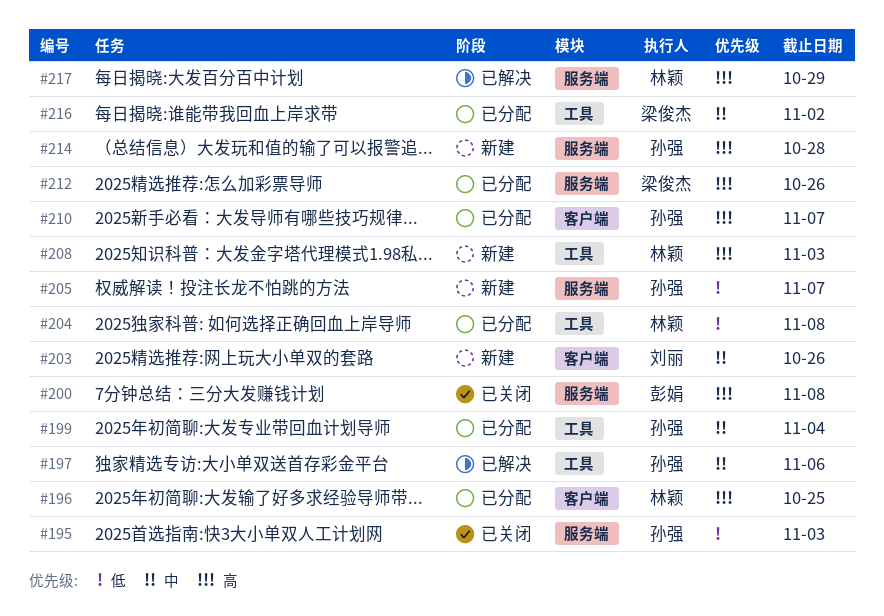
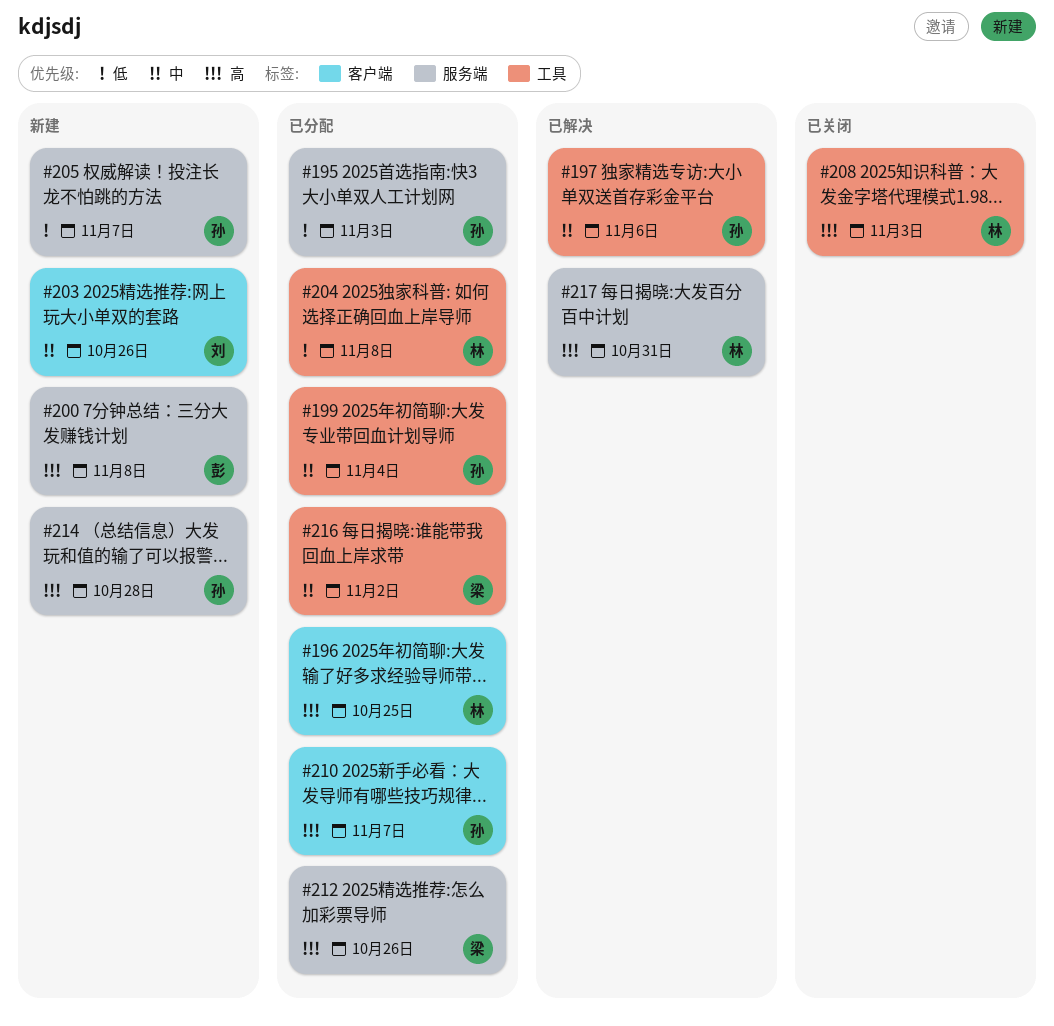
#195, status: 已关闭 -> 已分配
#200, status: 已关闭 -> 新建
#208, status: 新建 -> 已关闭
#217, due: Oct 29 -> Oct 31

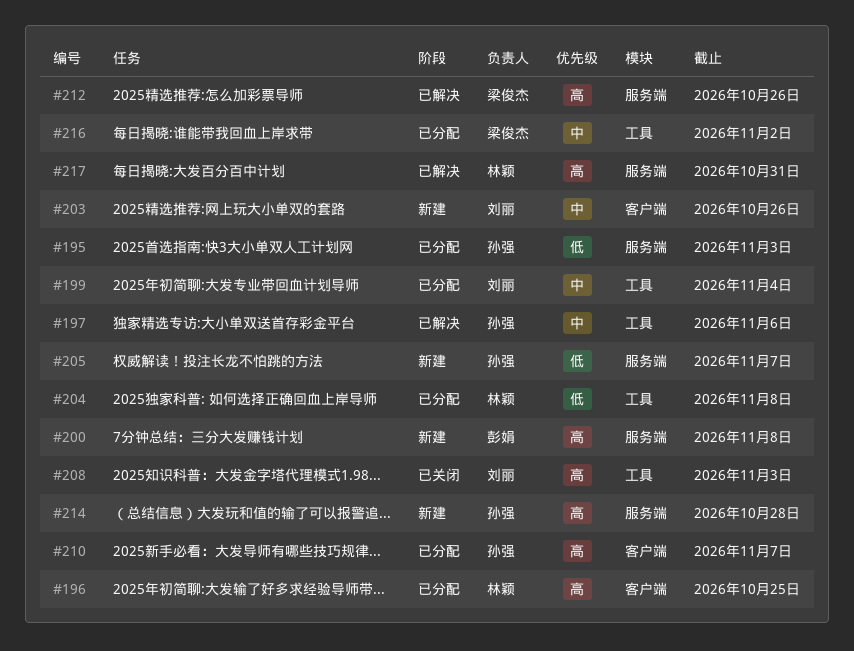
#199, owner: 孙强 -> 刘丽
#208, owner: 林颖 -> 刘丽
#212, status: 已分配 -> 已解决

